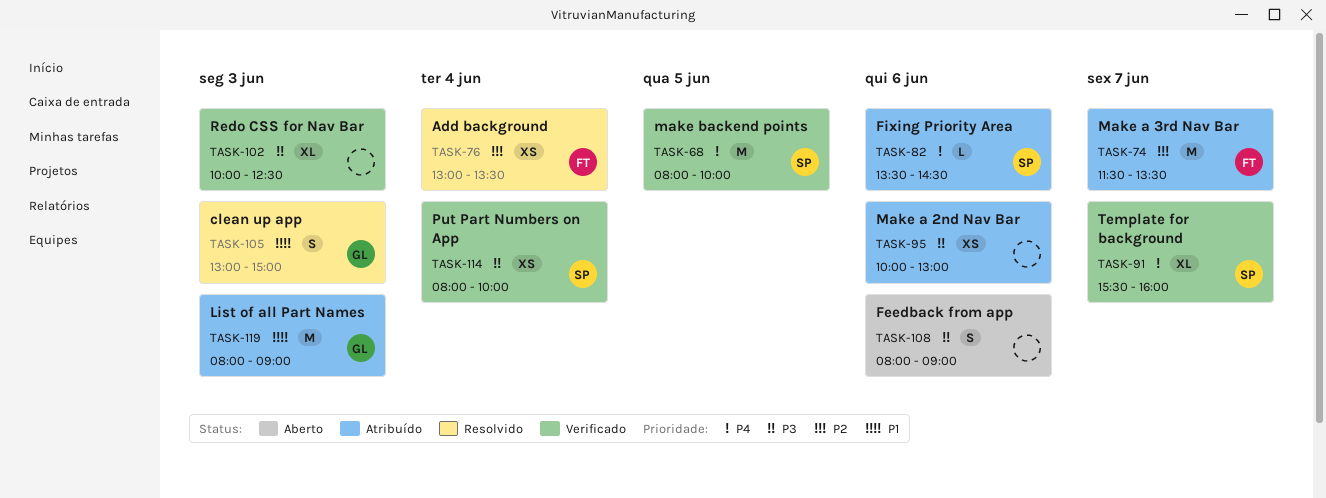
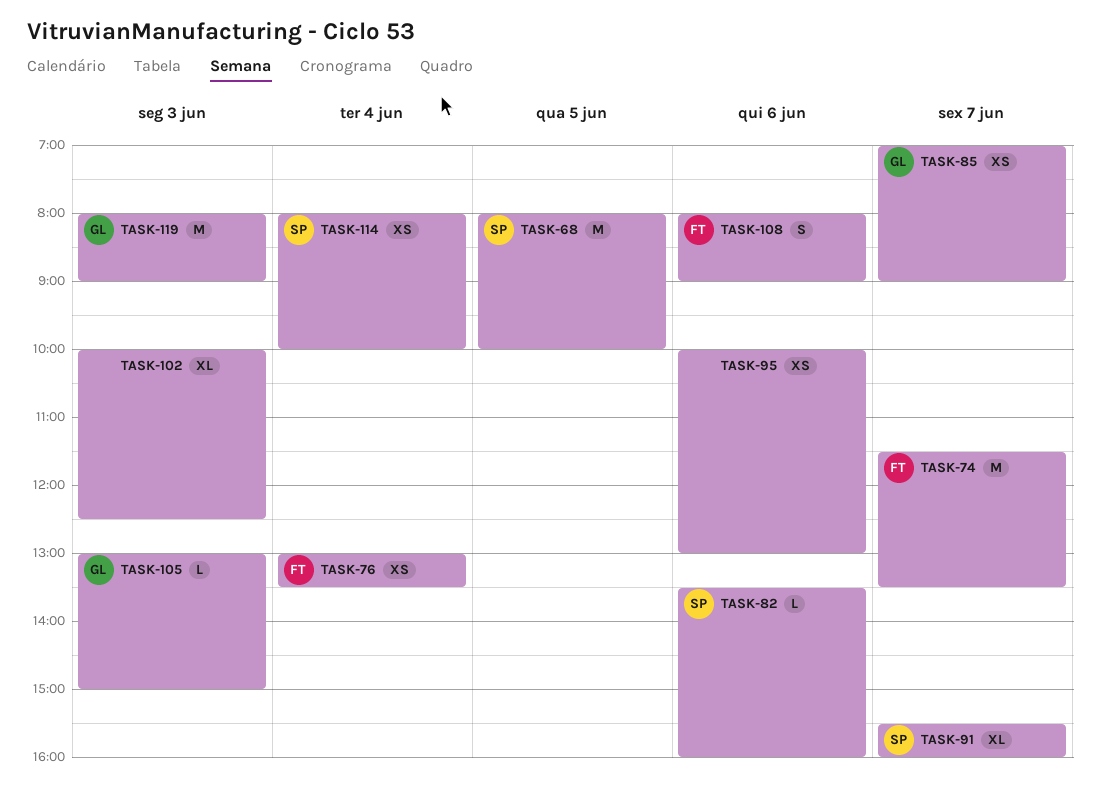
TASK-82, ends: 14:30 -> 16:00
TASK-85: none -> present
TASK-105, estimate: S -> L
TASK-108, owner: none -> FT

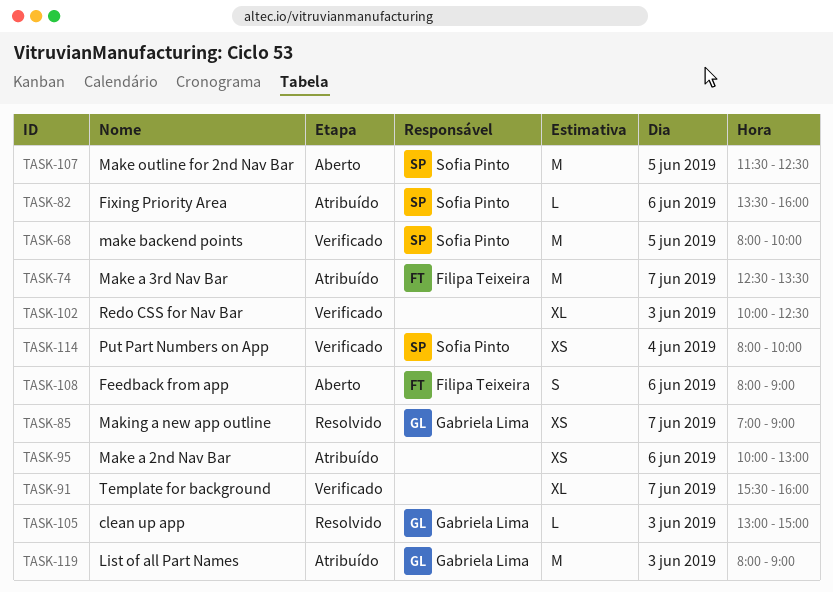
TASK-74, begins: 11:30 -> 12:30
TASK-76: present -> none
TASK-91, owner: Sofia Pinto -> none
TASK-107: none -> present

